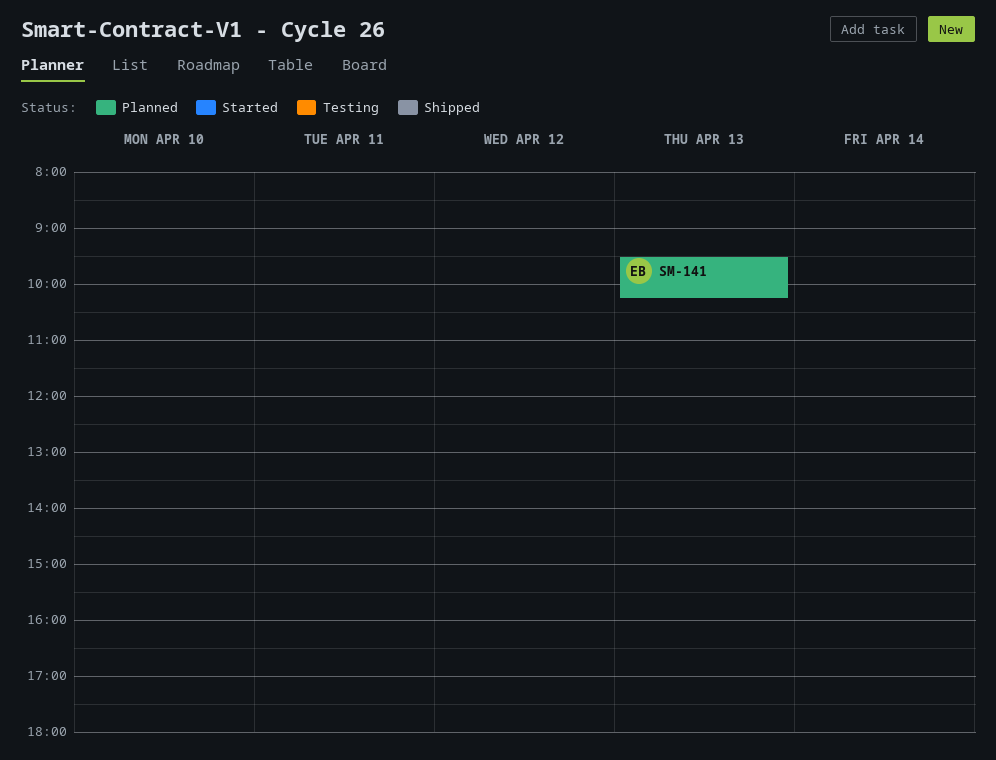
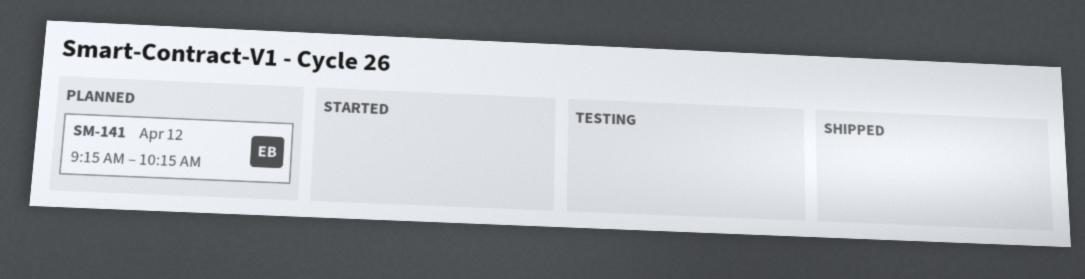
SM-141, day: Apr 13 -> Apr 12
SM-141, begins: 09:30 -> 09:15

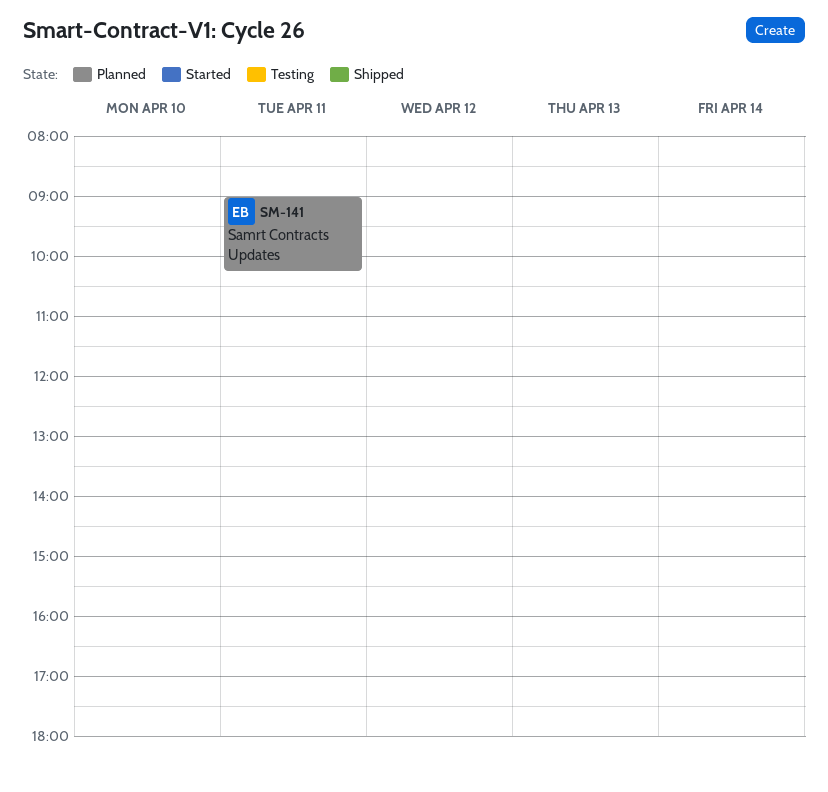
SM-141, day: Apr 12 -> Apr 11
SM-141, begins: 09:15 -> 09:00

